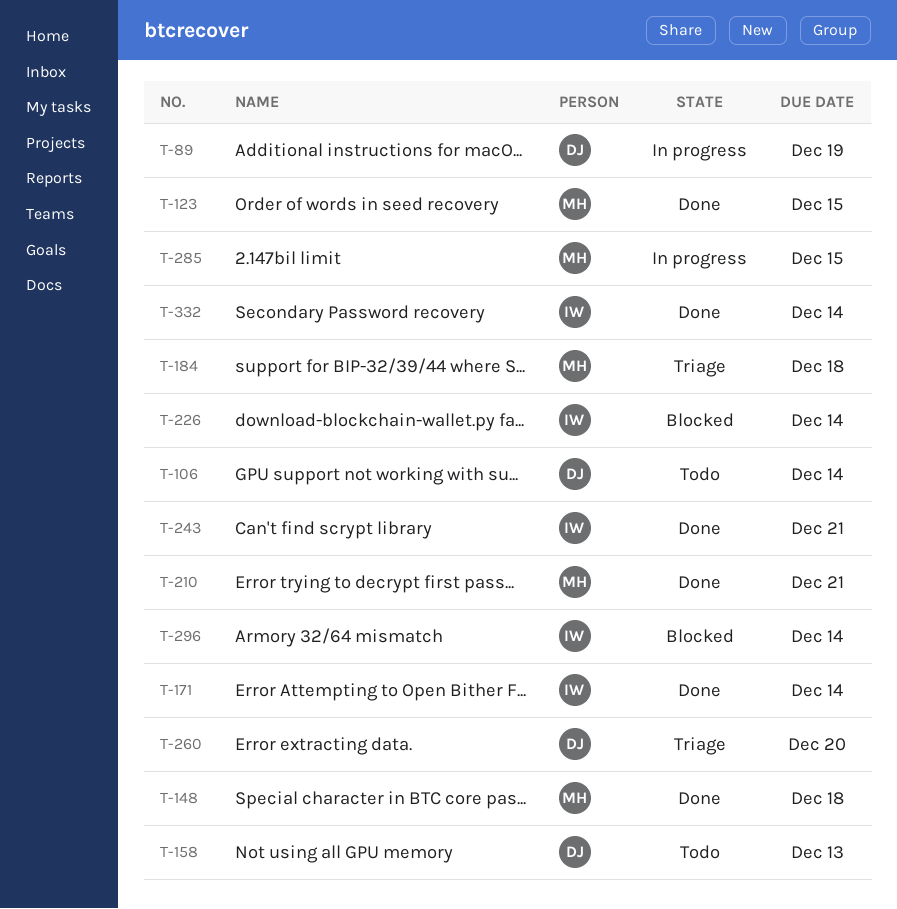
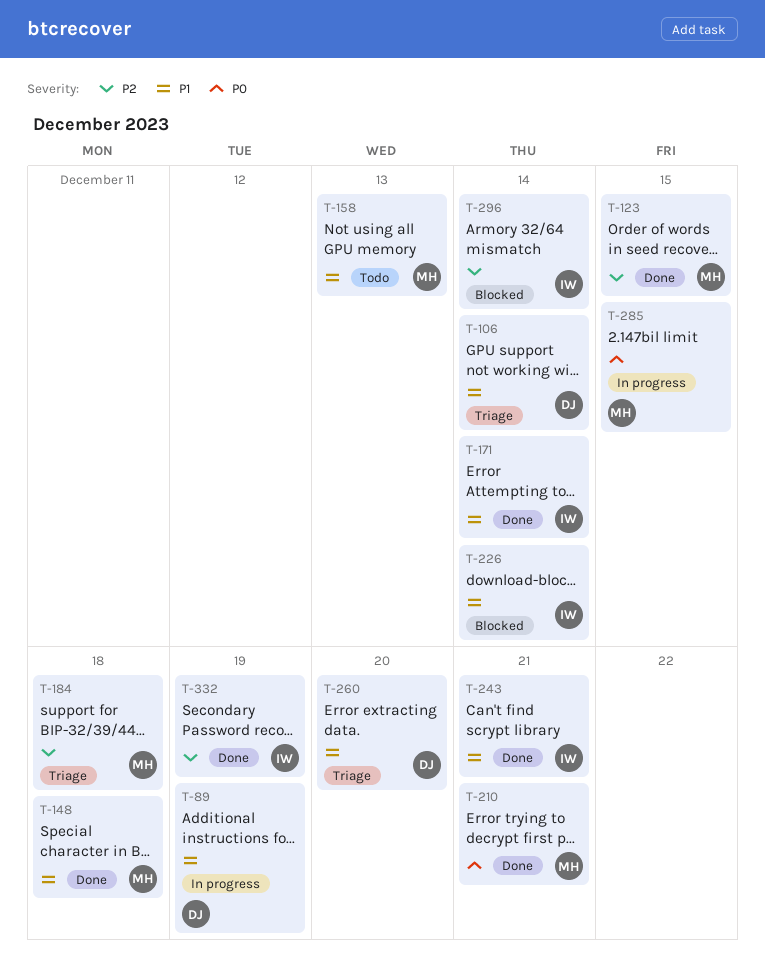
T-106, status: Todo -> Triage
T-158, owner: DJ -> MH
T-332, due: Dec 14 -> Dec 19

